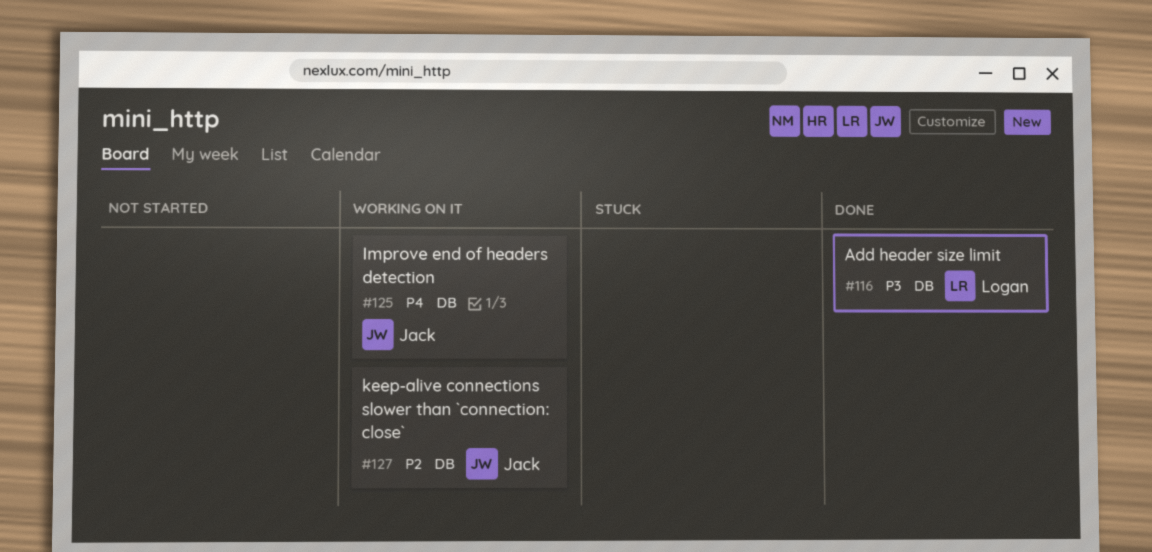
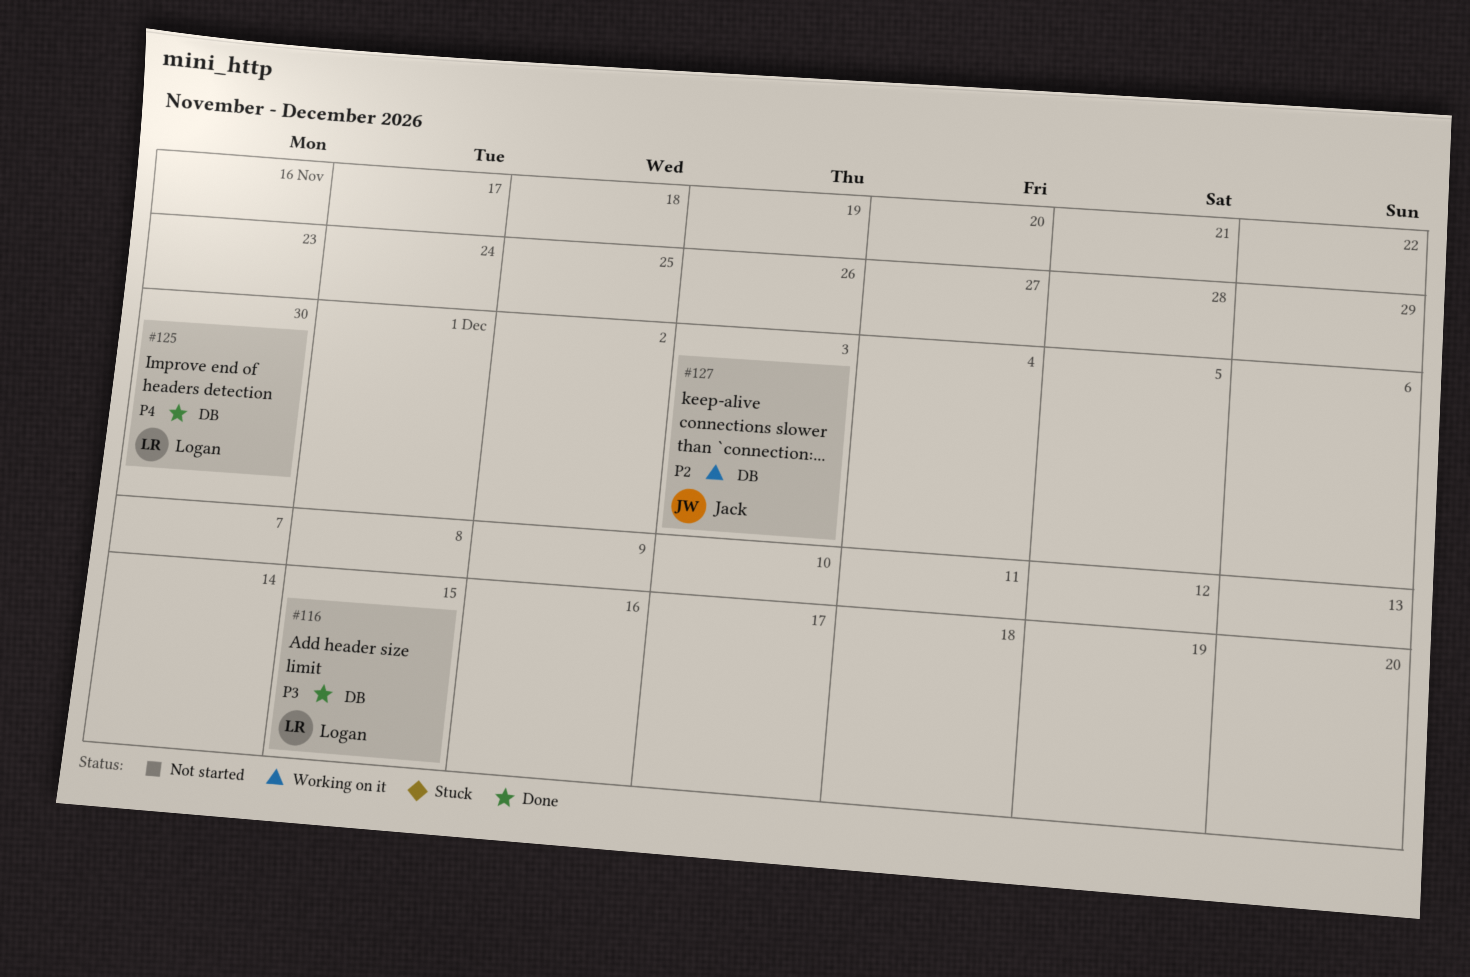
#125, status: Working on it -> Done
#125, owner: Jack -> Logan

